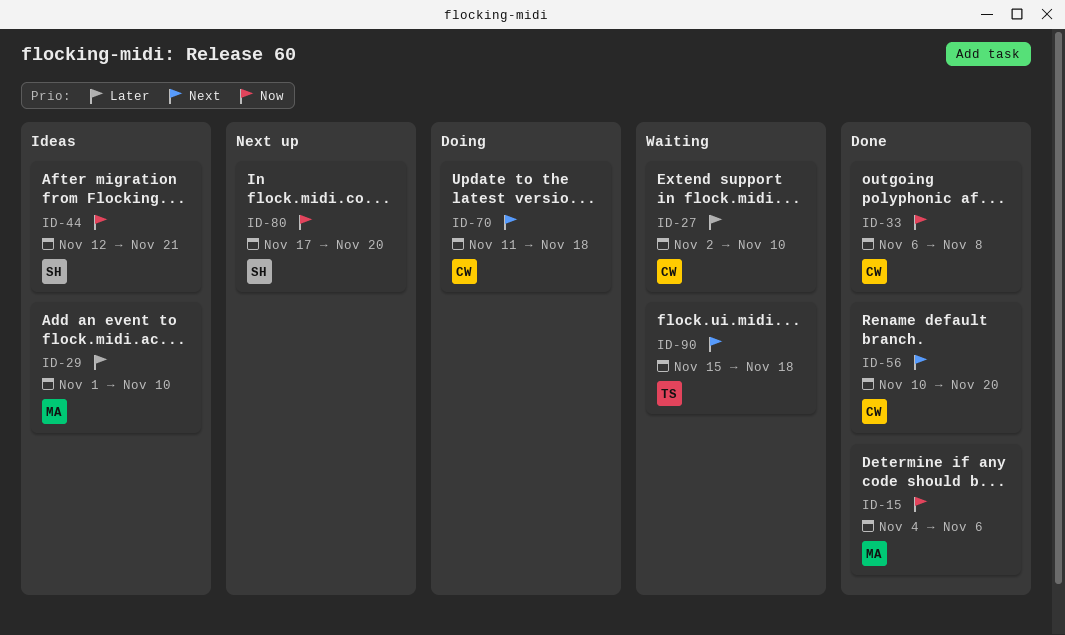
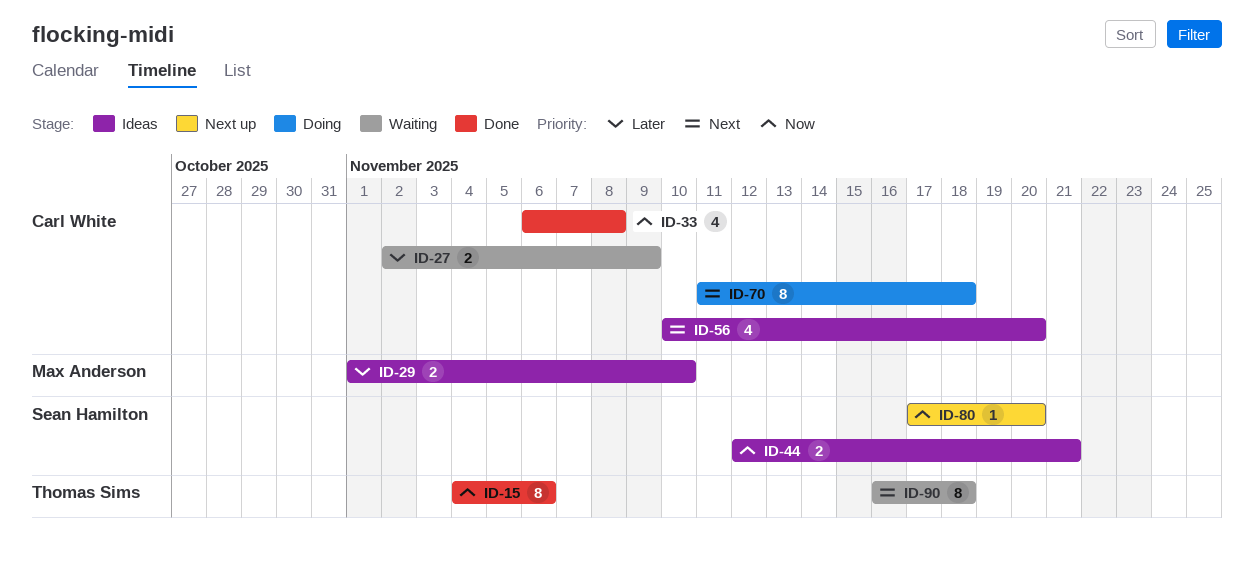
ID-15, owner: Max Anderson -> Thomas Sims
ID-27, due: Nov 10 -> Nov 9
ID-56, status: Done -> Ideas
ID-90, start: Nov 15 -> Nov 16

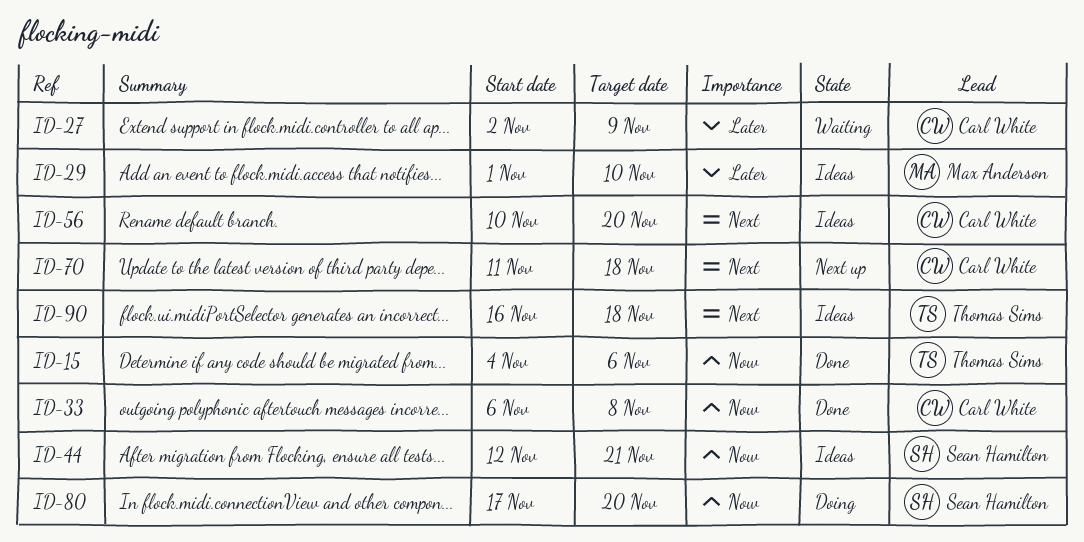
ID-70, status: Doing -> Next up
ID-80, status: Next up -> Doing
ID-90, status: Waiting -> Ideas

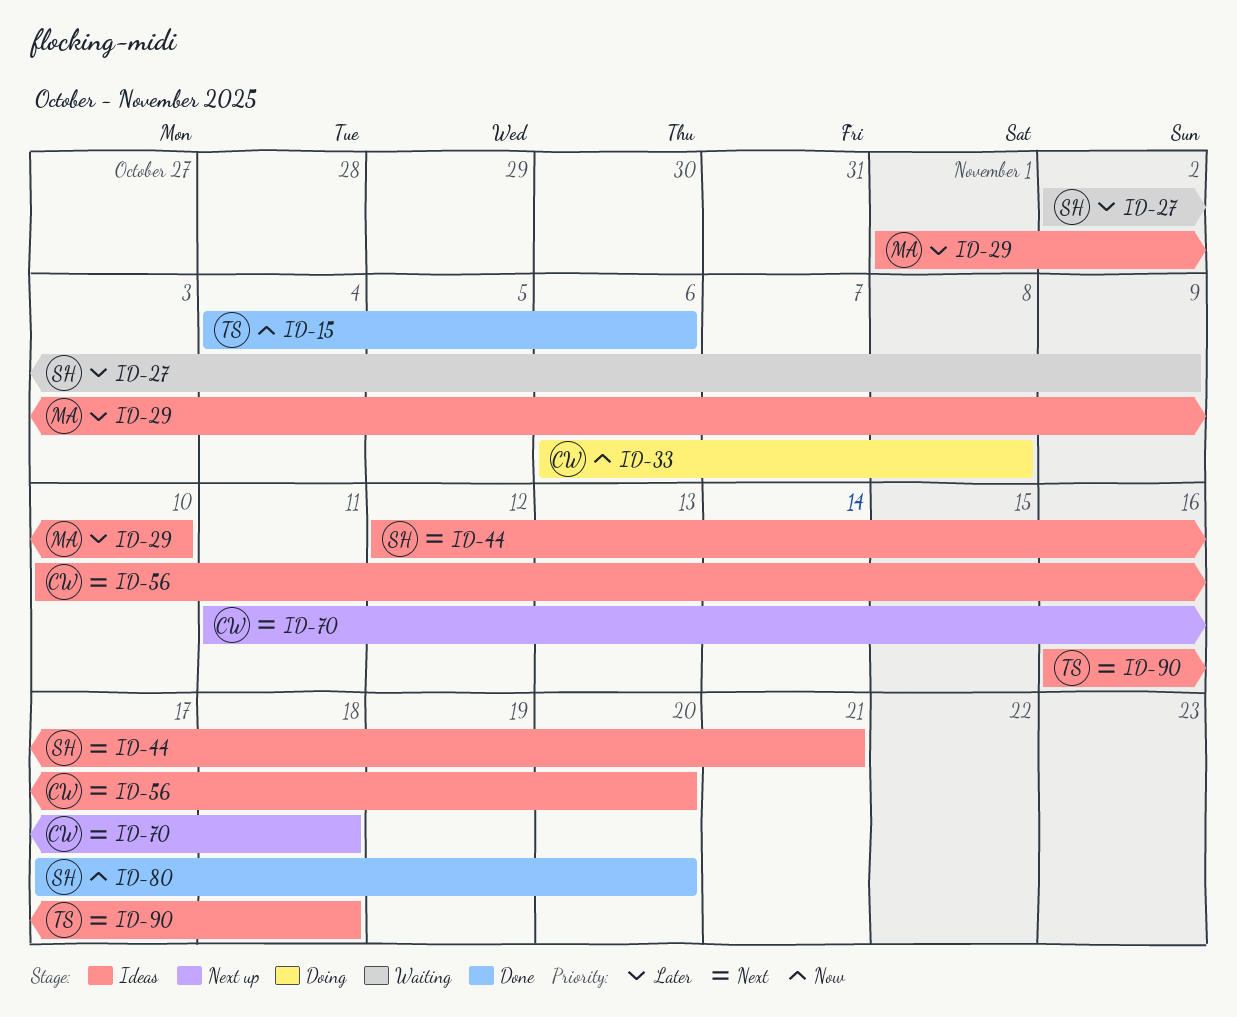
ID-27, owner: Carl White -> Sean Hamilton
ID-33, status: Done -> Doing
ID-44, priority: Now -> Next
ID-80, status: Doing -> Done

